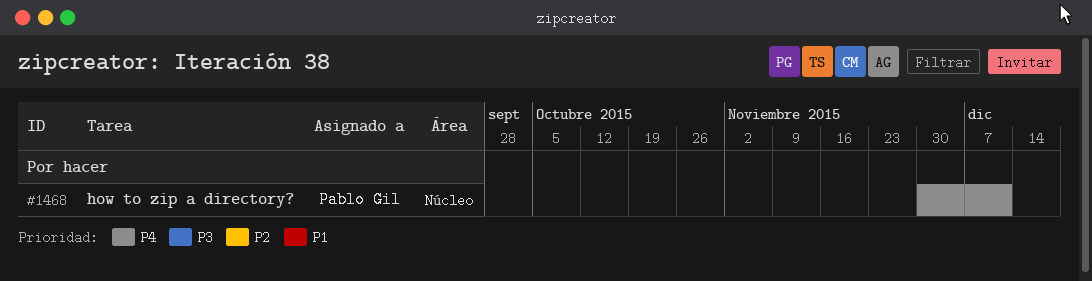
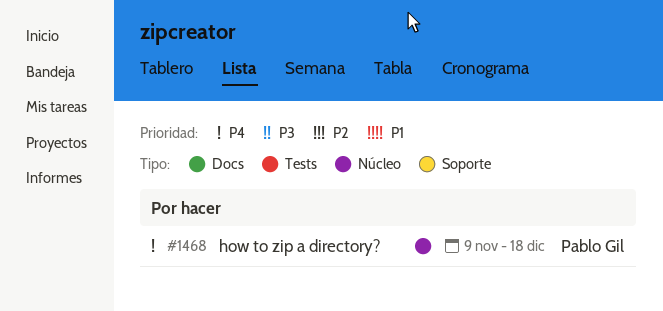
#1468, start: Nov 30 -> Nov 9
#1468, due: Dec 11 -> Dec 18

